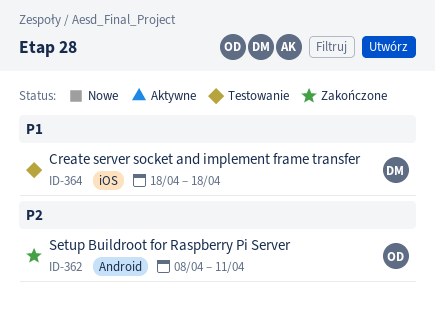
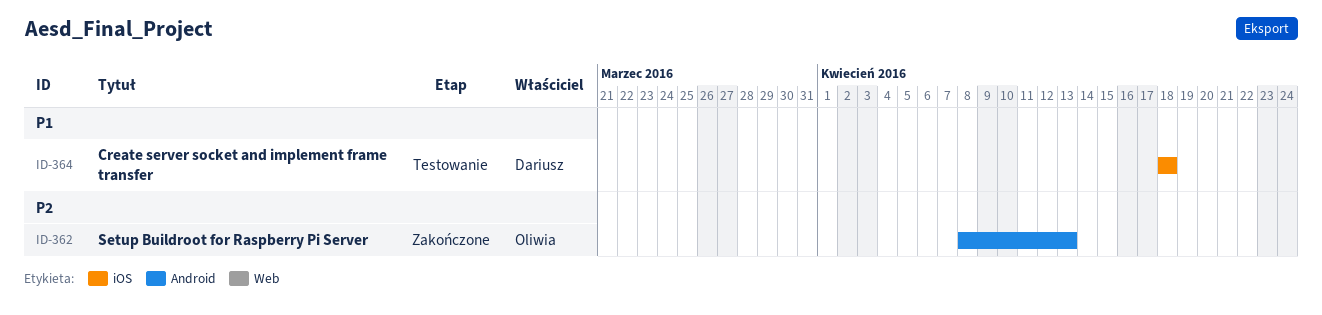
ID-362, due: Apr 11 -> Apr 13

